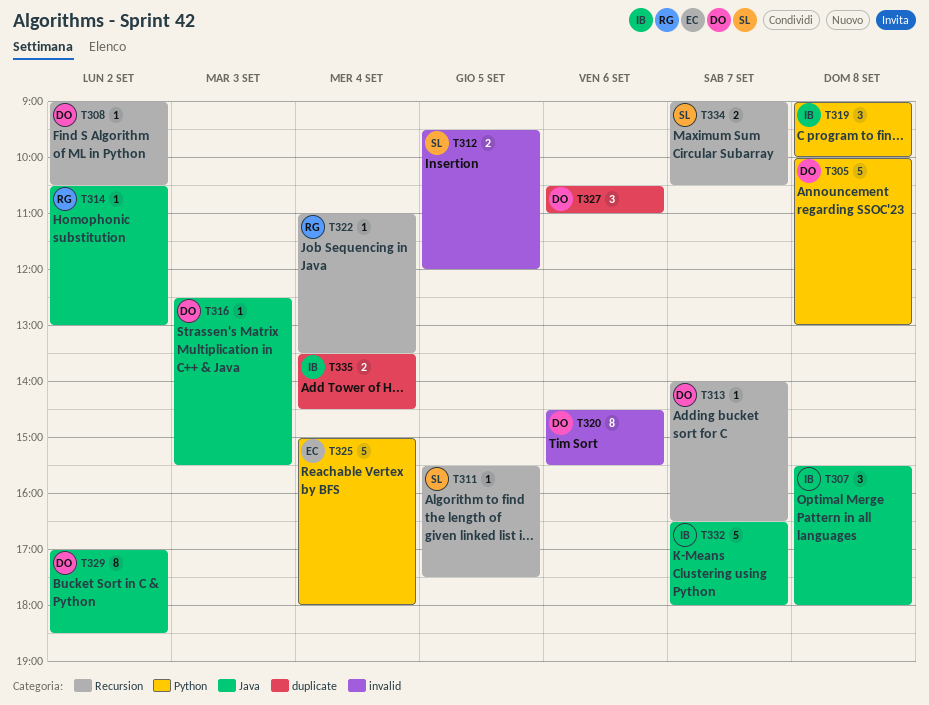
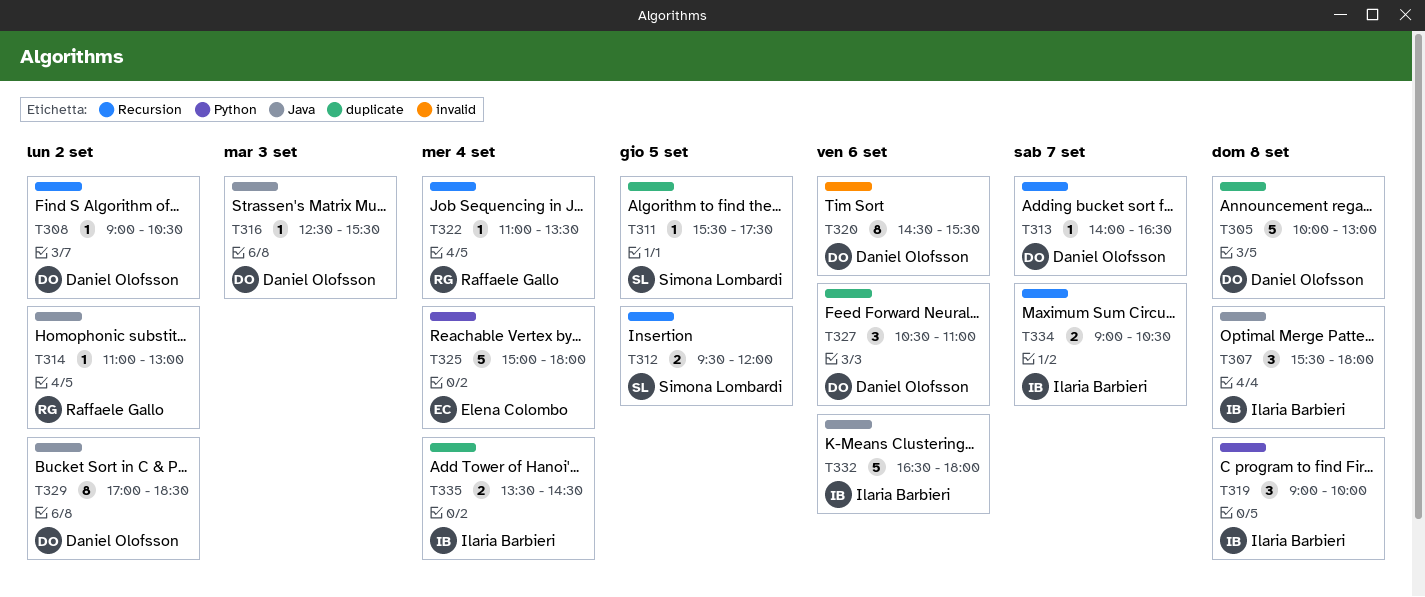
T305, label: Python -> duplicate
T311, label: Recursion -> duplicate
T312, label: invalid -> Recursion
T314, begins: 10:30 -> 11:00
T332, day: Sep 7 -> Sep 6
T334, owner: Simona Lombardi -> Ilaria Barbieri

